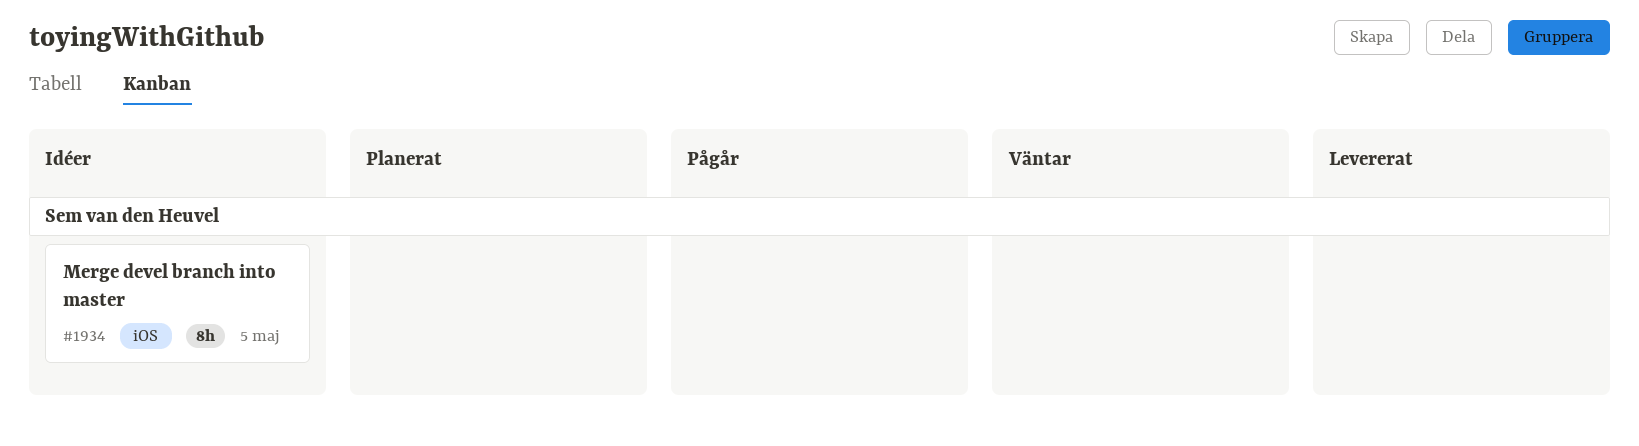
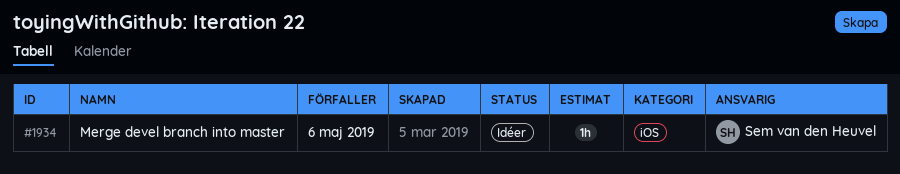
#1934, estimate: 8h -> 1h
#1934, due: May 5 -> May 6

